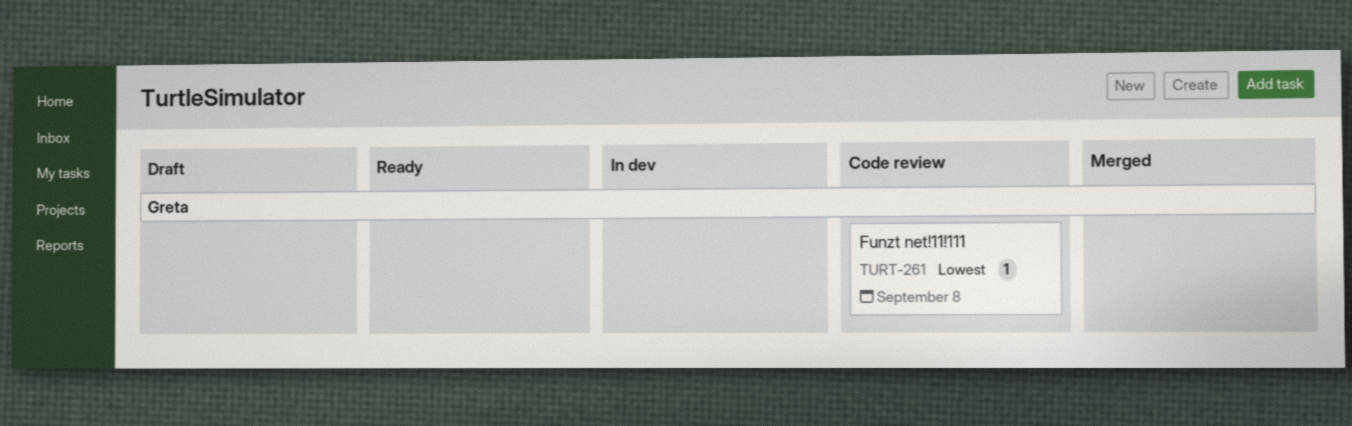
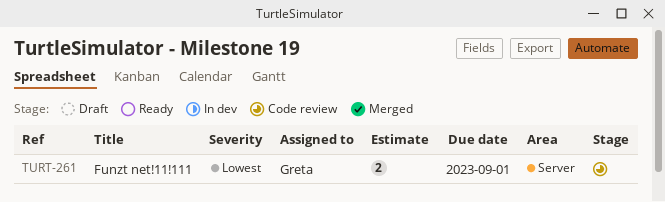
TURT-261, estimate: 1 -> 2
TURT-261, due: Sep 8 -> Sep 1

